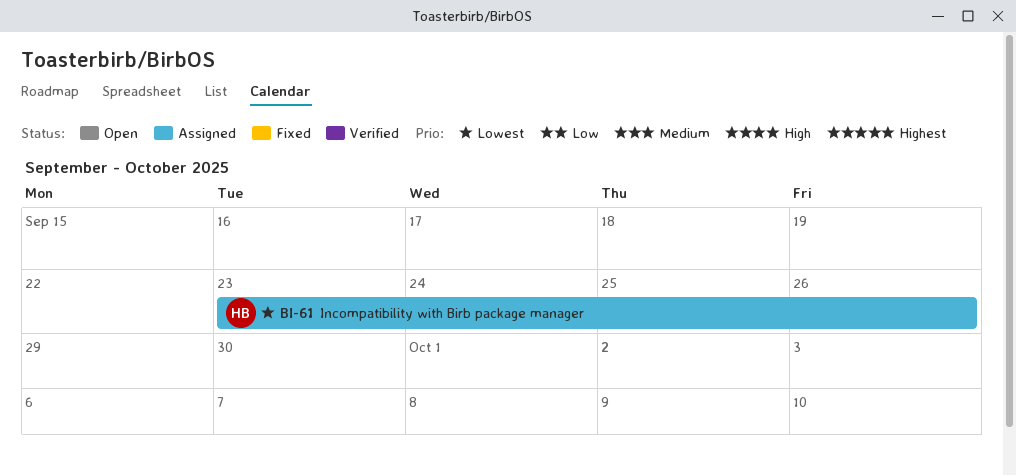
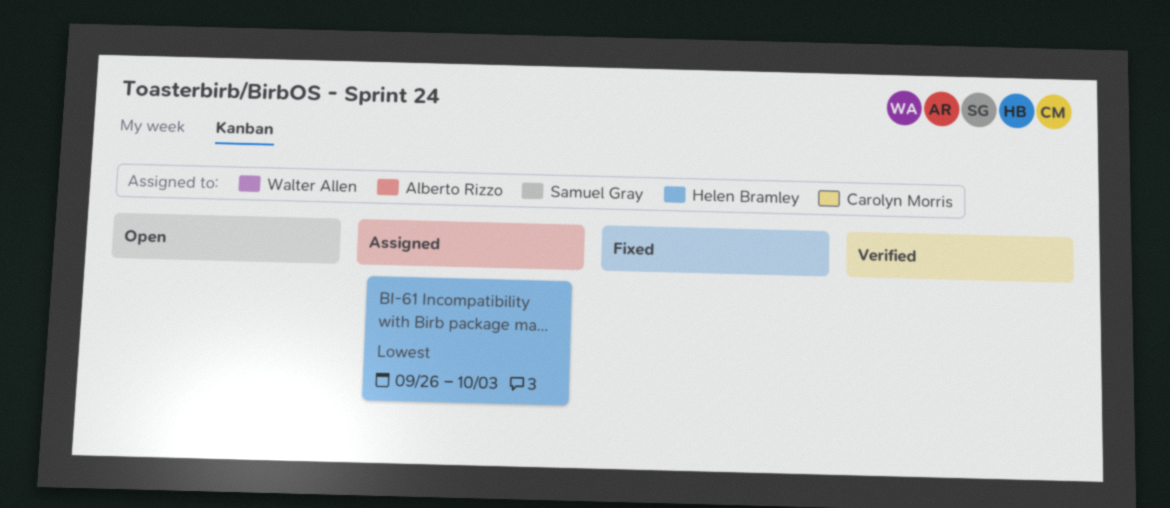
BI-61, start: Sep 23 -> Sep 26
BI-61, due: Sep 26 -> Oct 3

